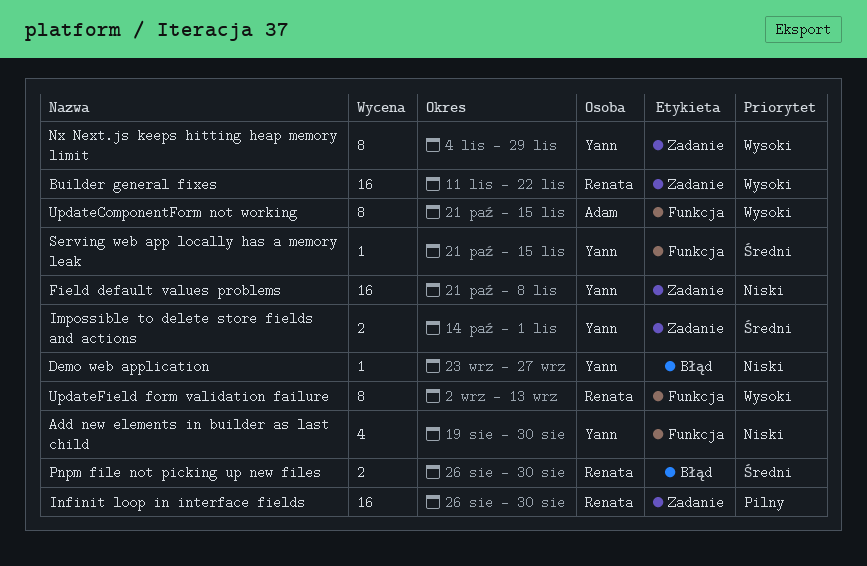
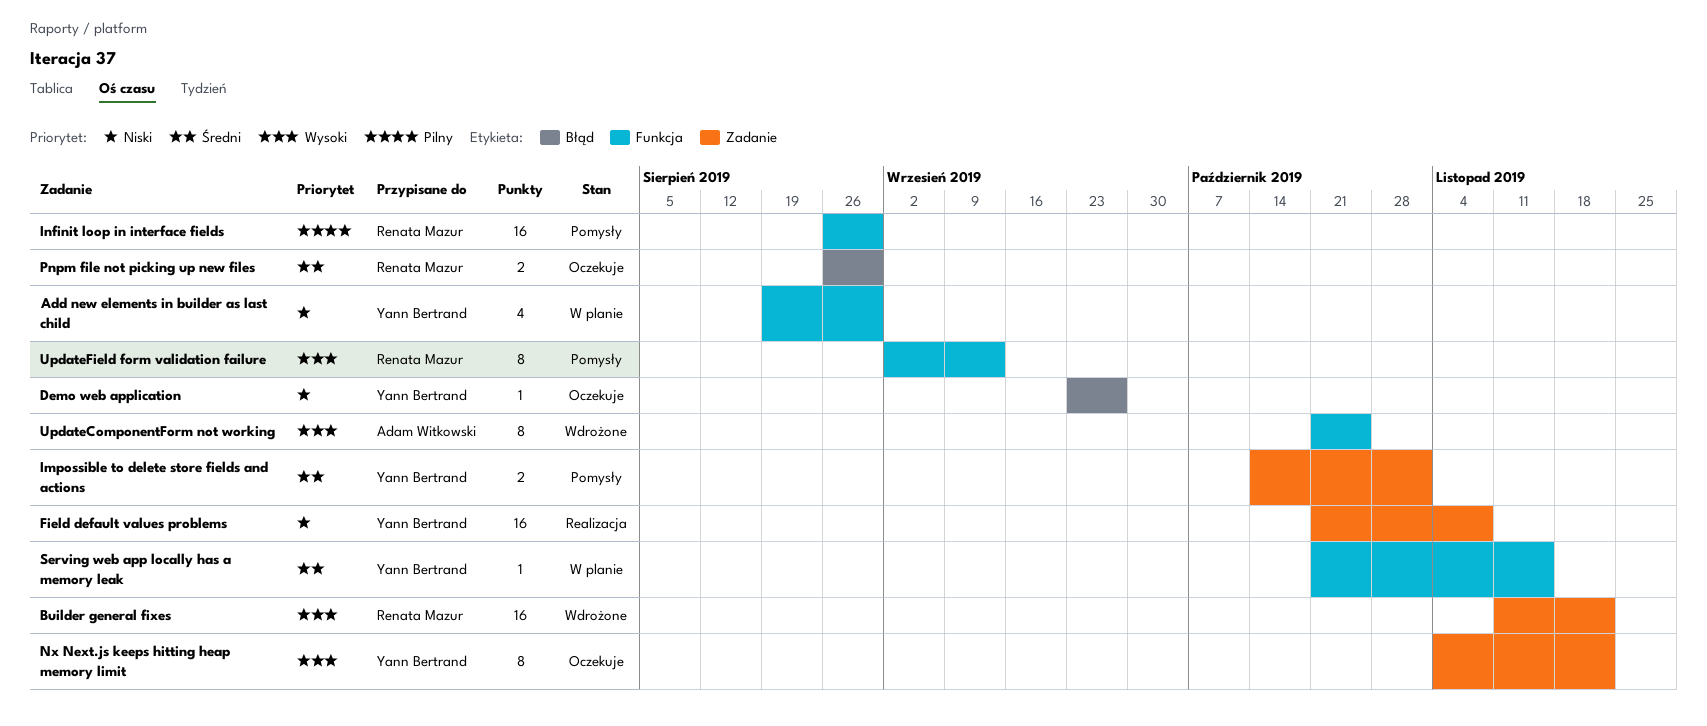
Infinit loop in interface fields, label: Zadanie -> Funkcja
Nx Next.js keeps hitting heap memory limit, due: Nov 29 -> Nov 22
UpdateComponentForm not working, due: Nov 15 -> Oct 25

